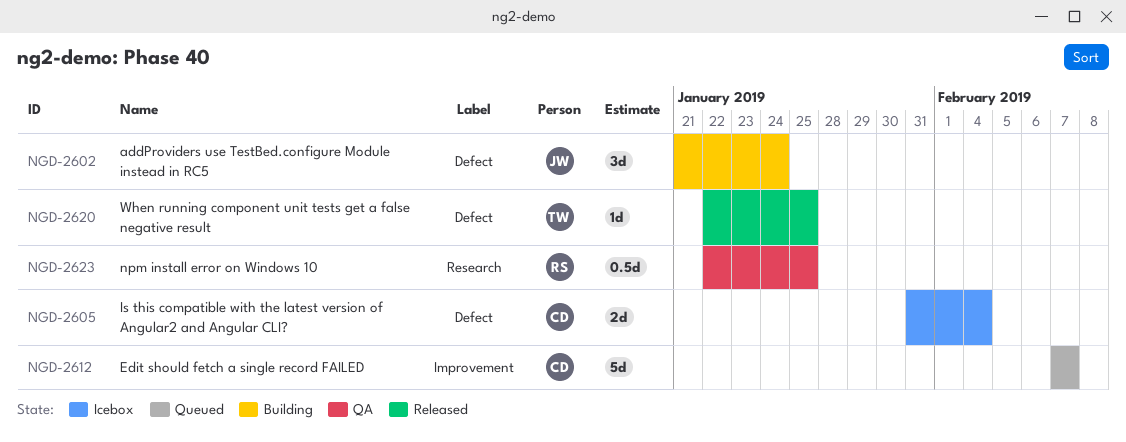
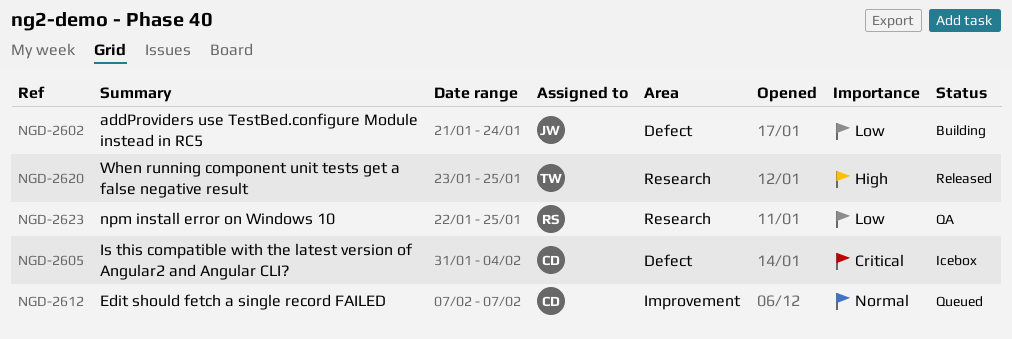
NGD-2620, label: Defect -> Research
NGD-2620, start: Jan 22 -> Jan 23

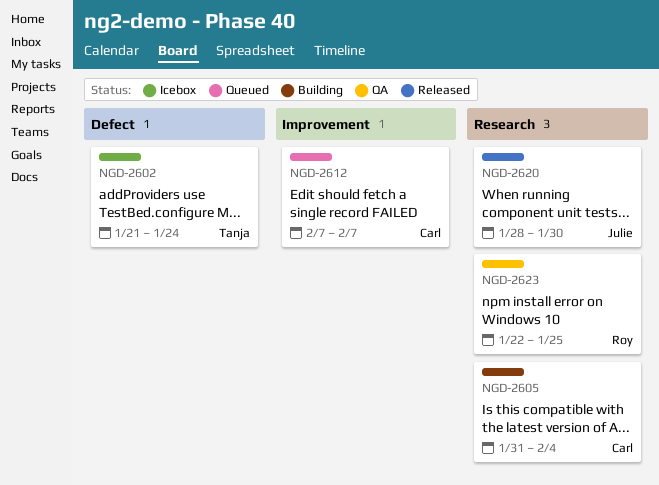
NGD-2602, status: Building -> Icebox
NGD-2602, owner: Julie -> Tanja
NGD-2605, status: Icebox -> Building
NGD-2605, label: Defect -> Research
NGD-2620, owner: Tanja -> Julie
NGD-2620, start: Jan 23 -> Jan 28
NGD-2620, due: Jan 25 -> Jan 30

